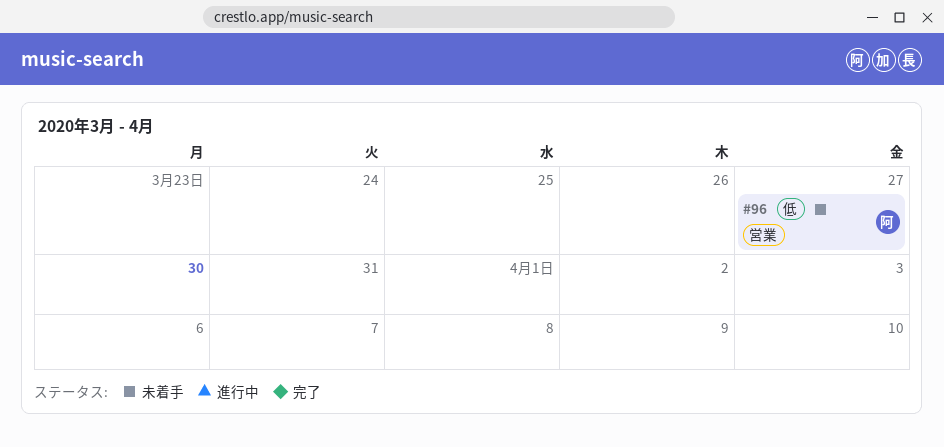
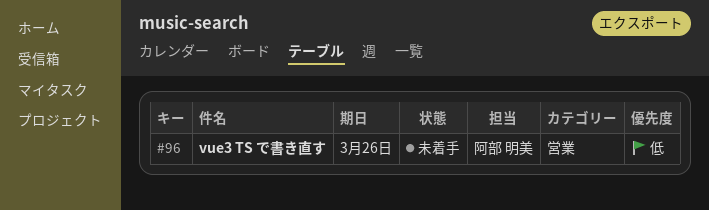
#96, due: Mar 27 -> Mar 26

